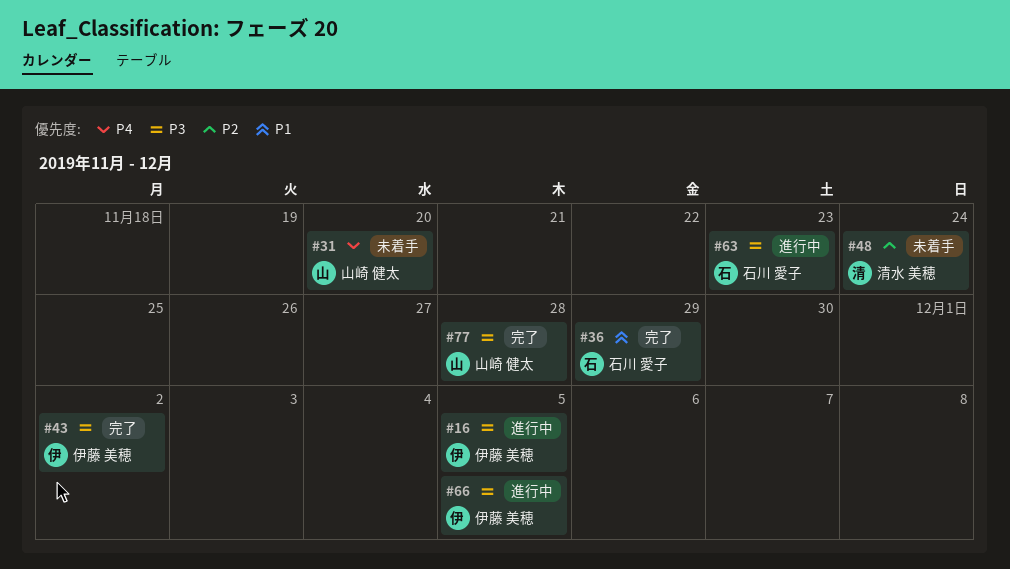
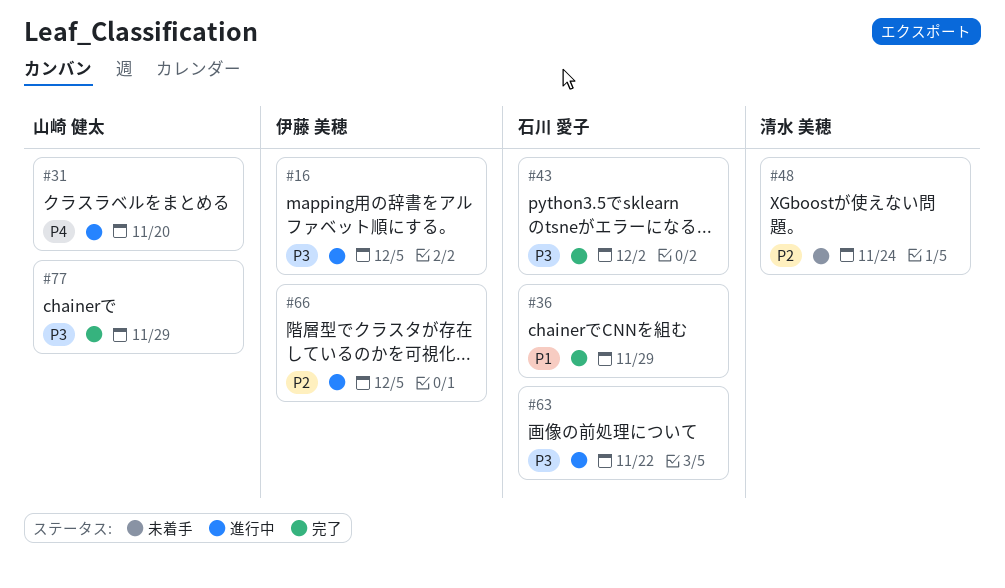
#31, status: 未着手 -> 進行中
#43, owner: 伊藤 美穂 -> 石川 愛子
#63, due: Nov 23 -> Nov 22
#66, priority: P3 -> P2
#77, due: Nov 28 -> Nov 29

